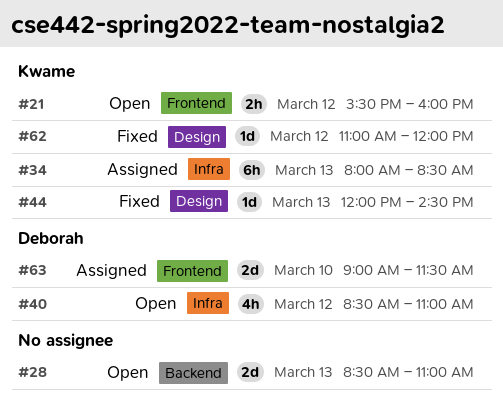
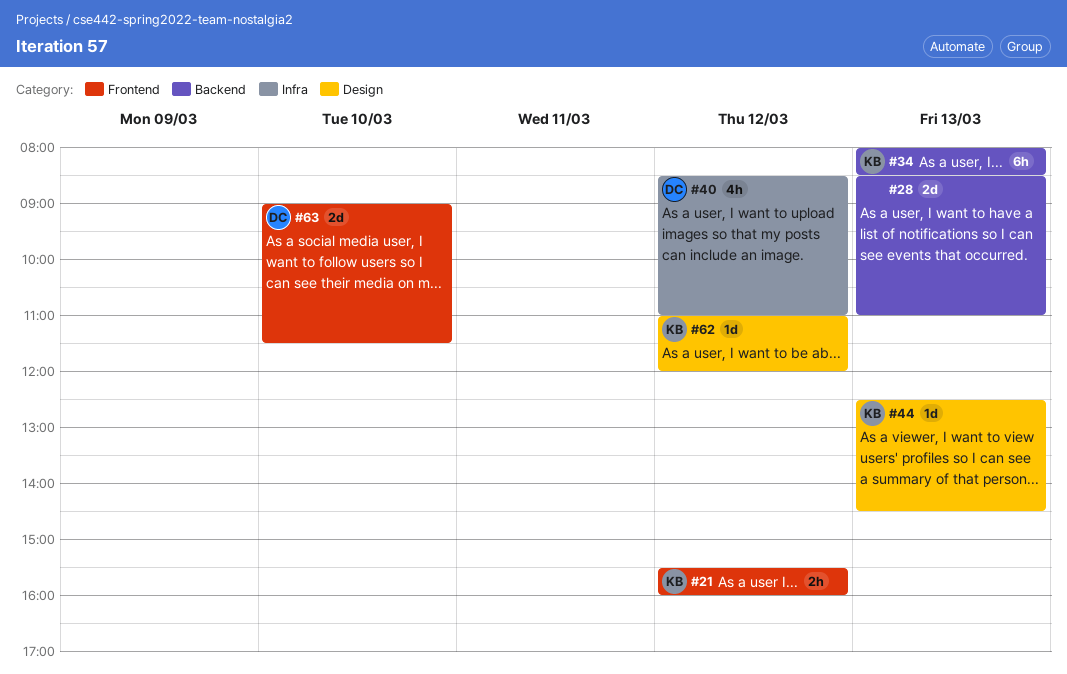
#34, label: Infra -> Backend
#44, begins: 12:00 -> 12:30

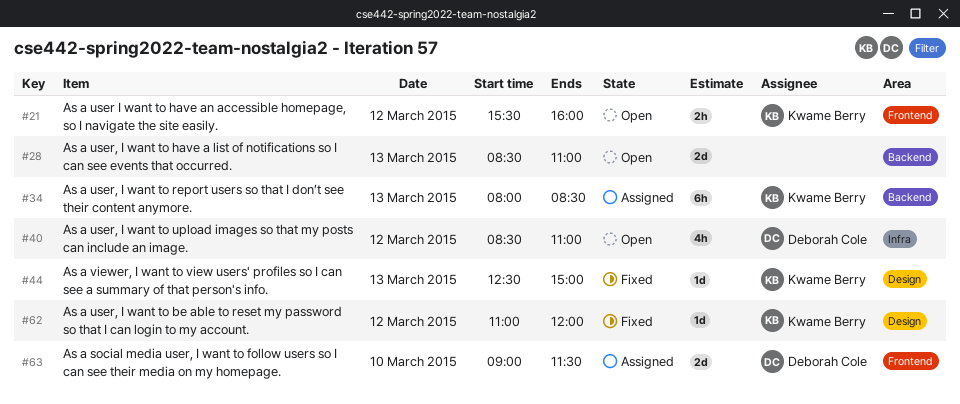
#44, ends: 14:30 -> 15:00

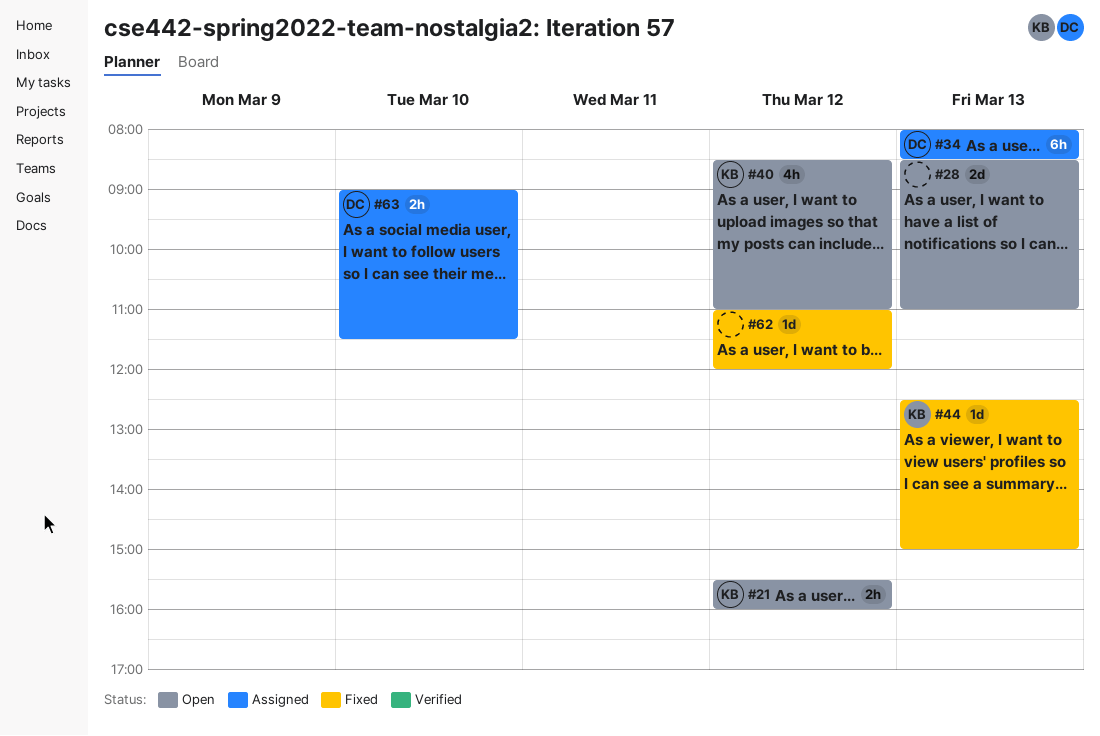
#34, owner: Kwame Berry -> Deborah Cole
#40, owner: Deborah Cole -> Kwame Berry
#62, owner: Kwame Berry -> none
#63, estimate: 2d -> 2h

